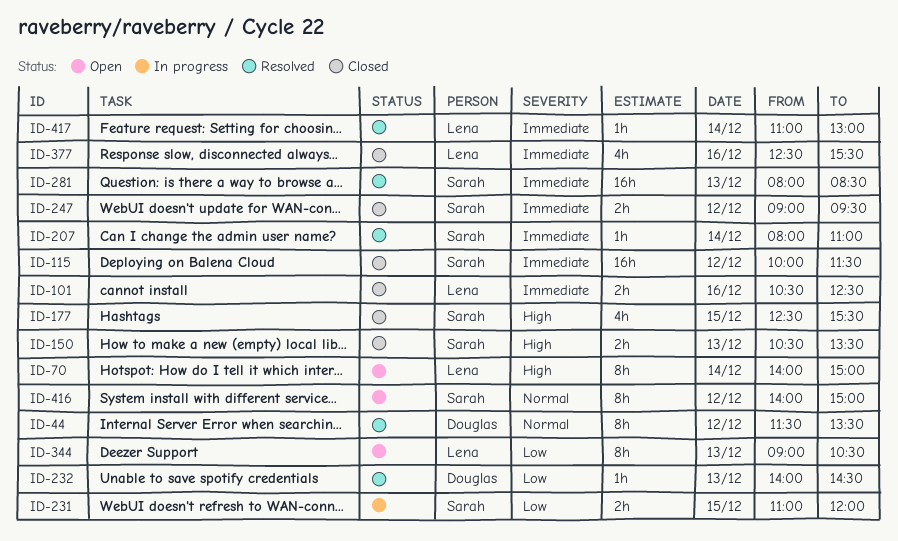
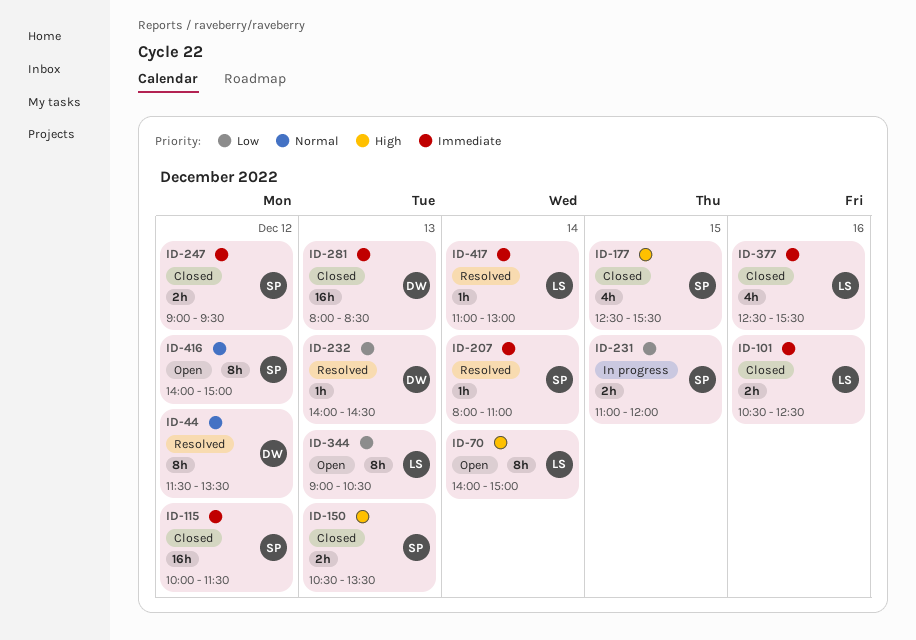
ID-281, status: Resolved -> Closed
ID-281, owner: Sarah -> Douglas

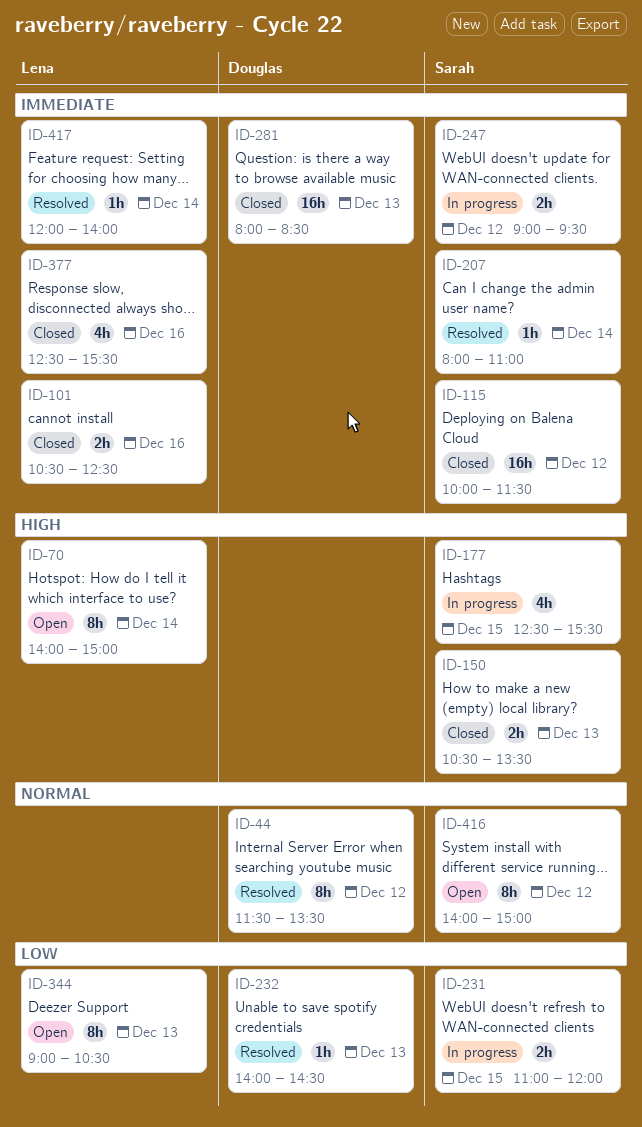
ID-177, status: Closed -> In progress
ID-247, status: Closed -> In progress
ID-417, begins: 11:00 -> 12:00
ID-417, ends: 13:00 -> 14:00

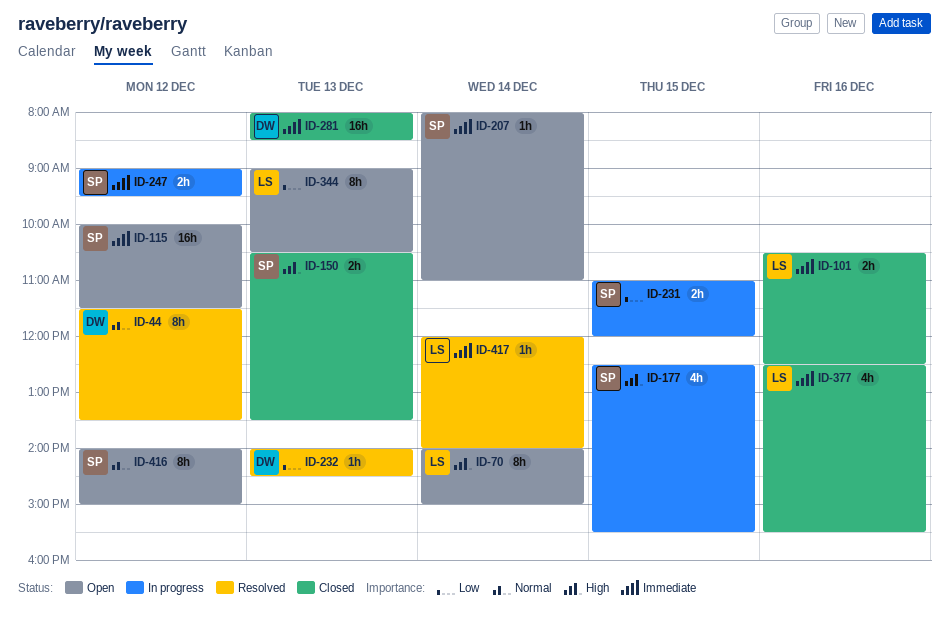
ID-115, status: Closed -> Open
ID-207, status: Resolved -> Open

